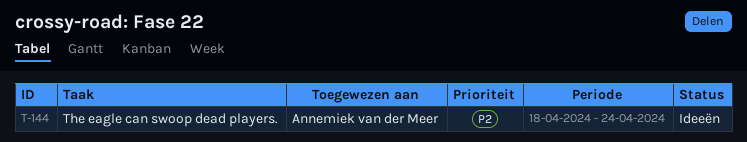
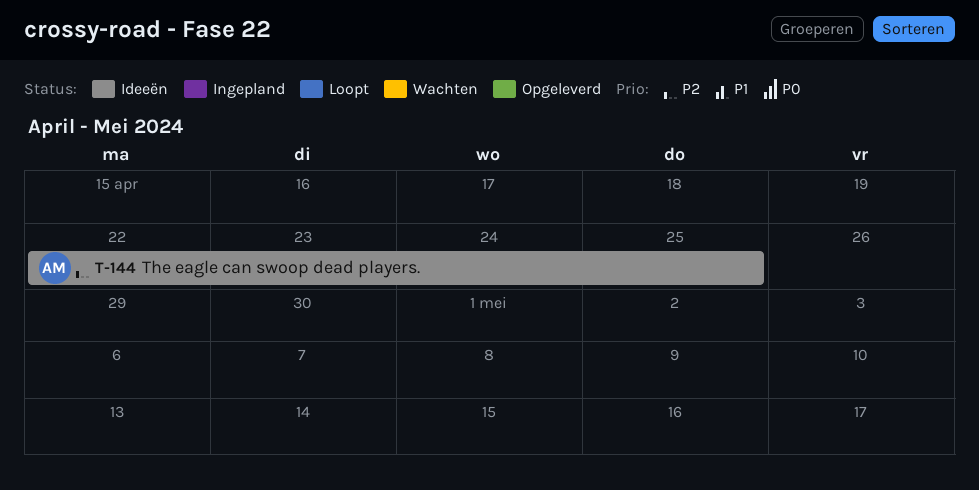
T-144, start: Apr 18 -> Apr 22
T-144, due: Apr 24 -> Apr 25

